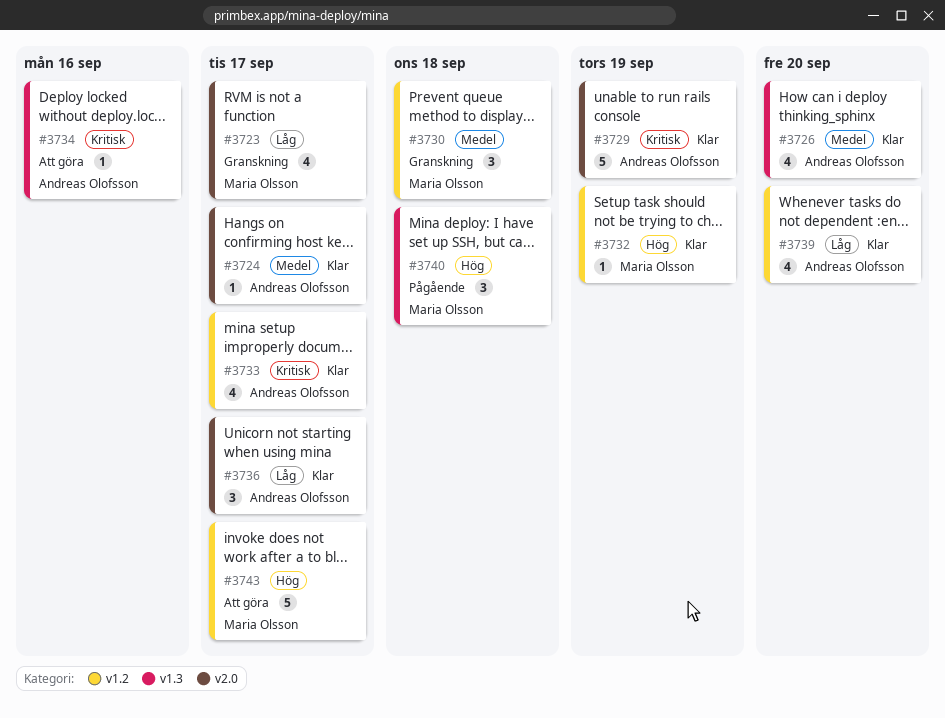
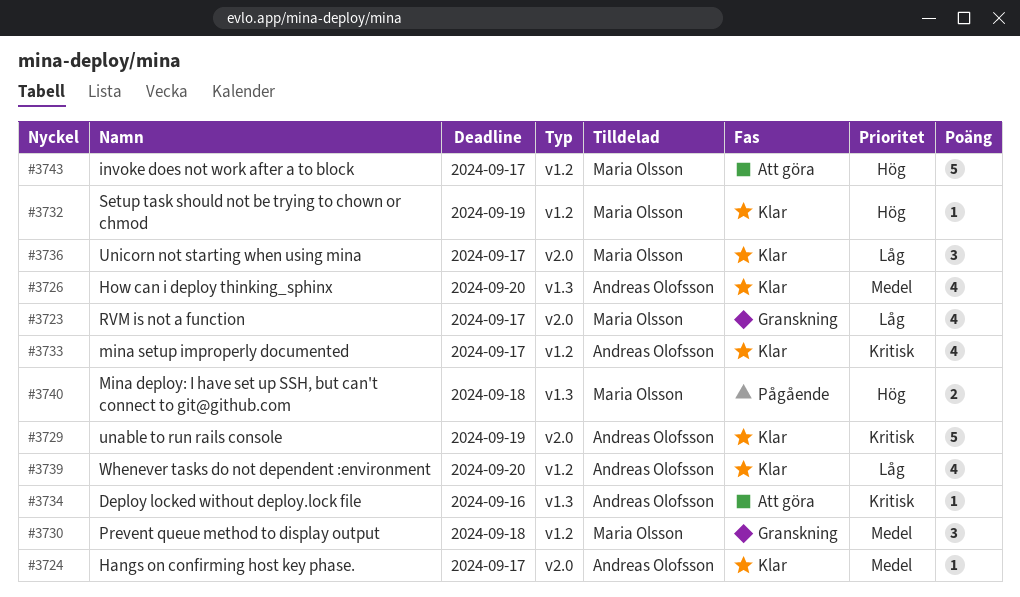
#3736, owner: Andreas Olofsson -> Maria Olsson
#3740, estimate: 3 -> 2

